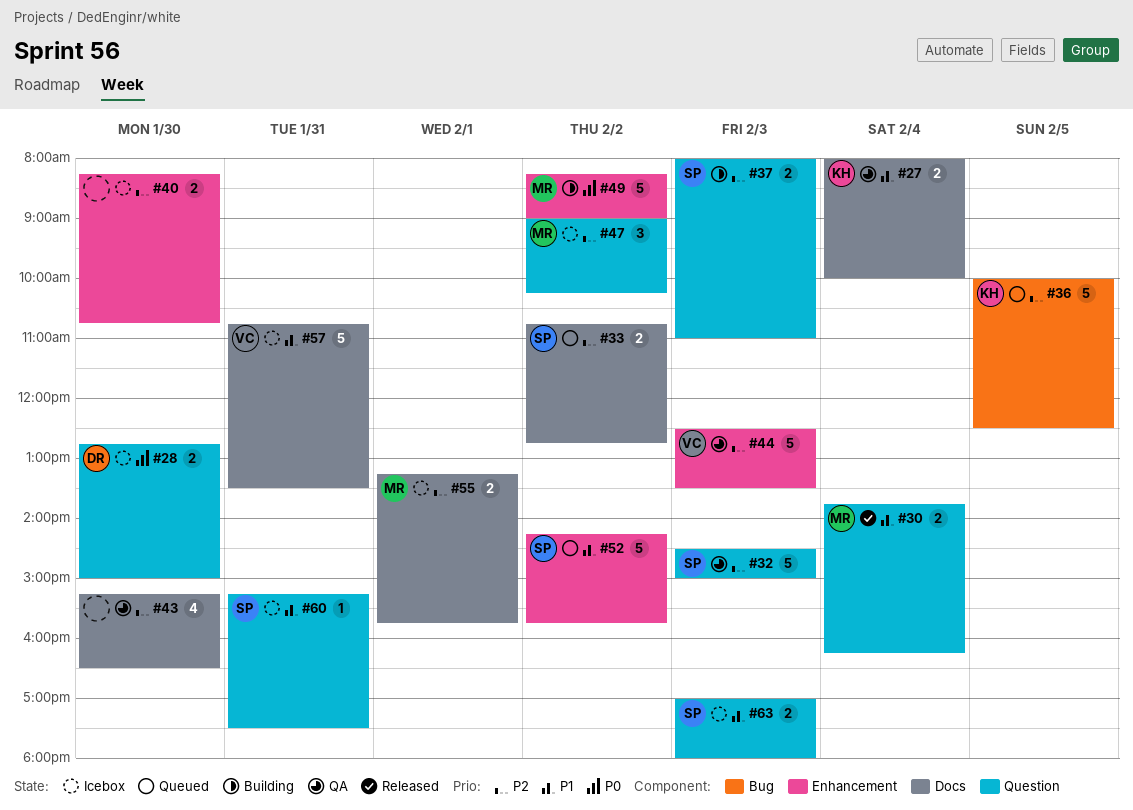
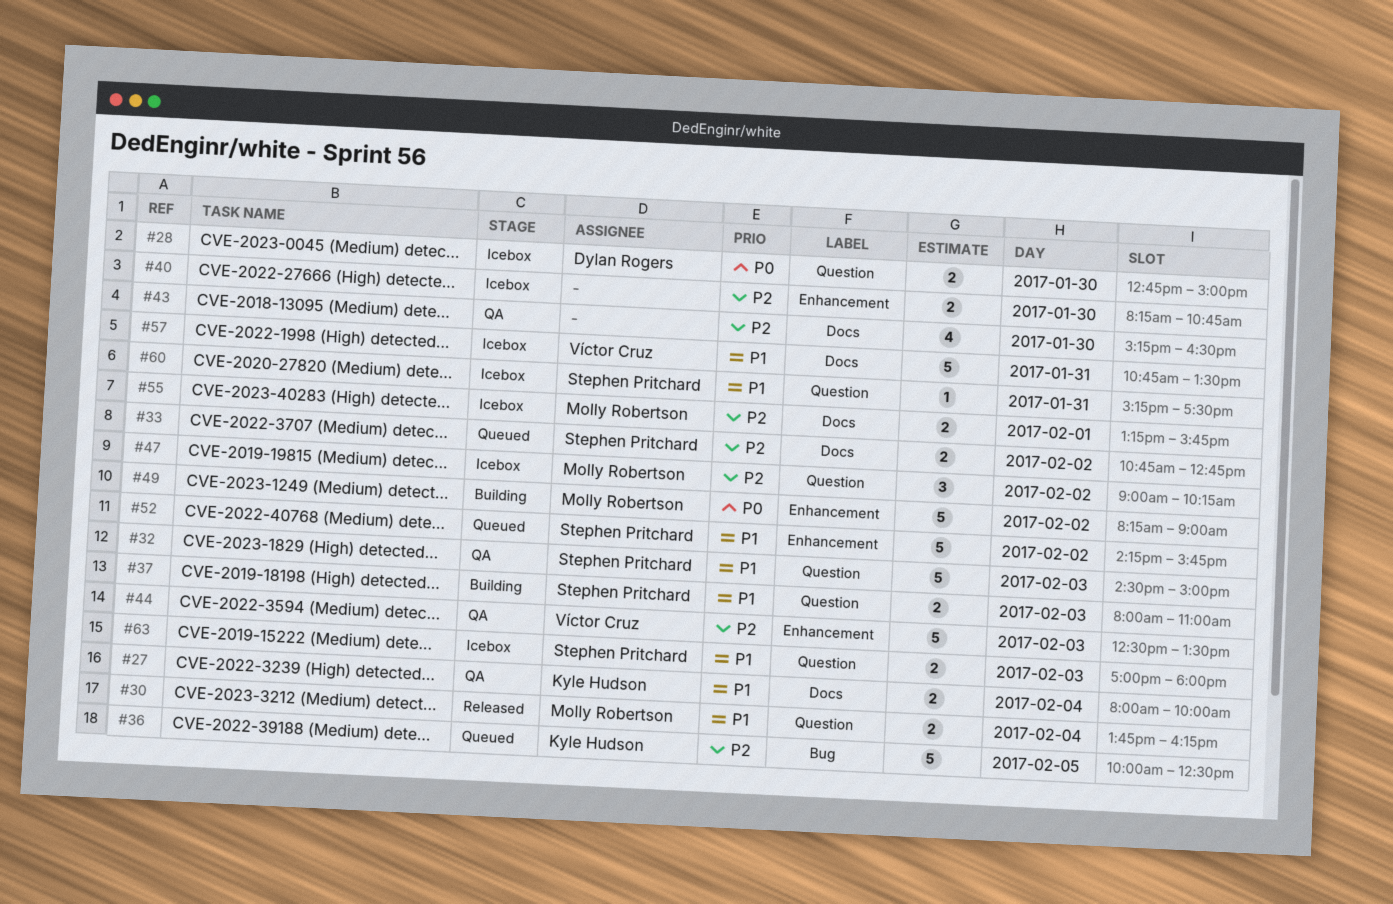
#32, priority: P2 -> P1
#37, priority: P2 -> P1

